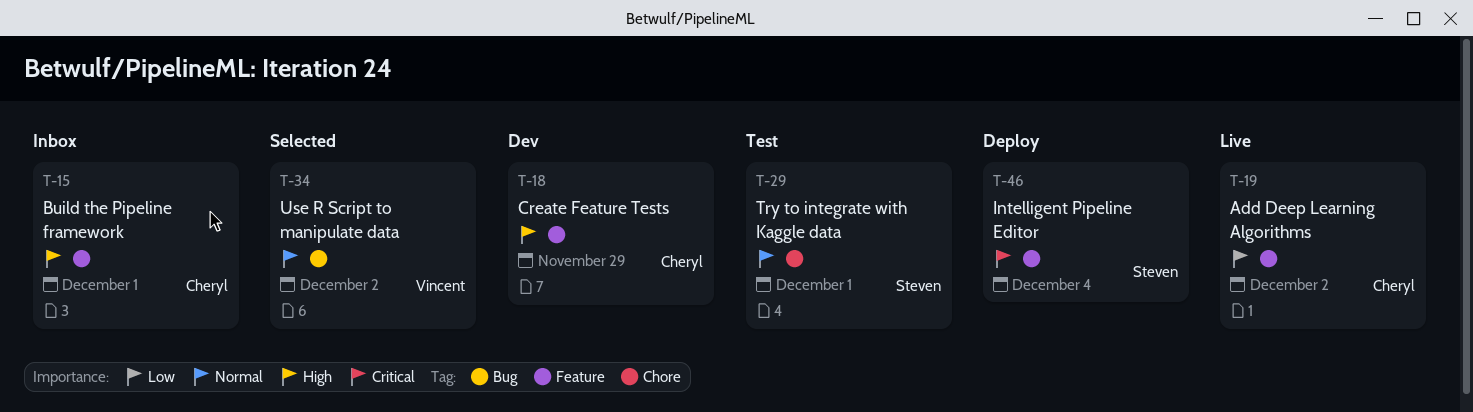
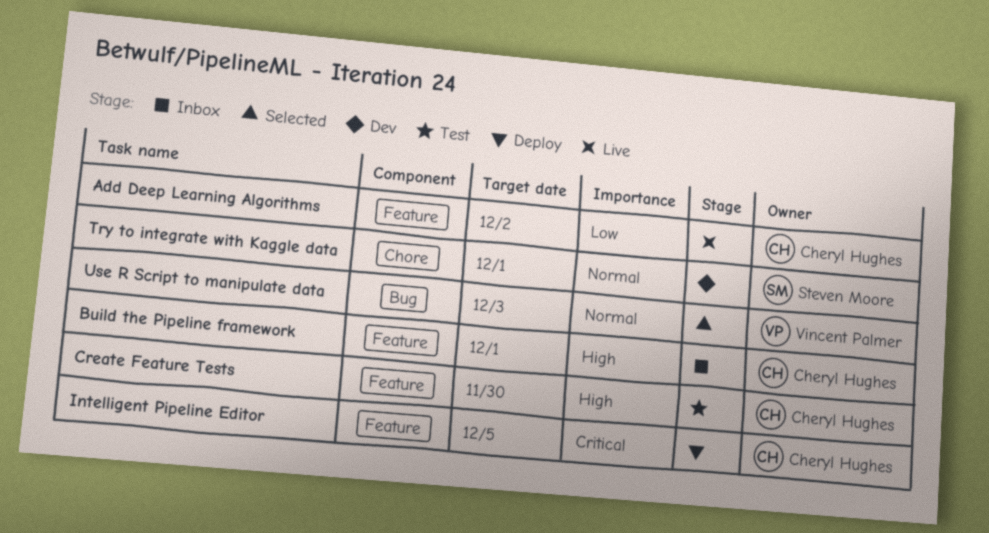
Create Feature Tests, status: Dev -> Test
Create Feature Tests, due: Nov 29 -> Nov 30
Intelligent Pipeline Editor, owner: Steven Moore -> Cheryl Hughes
Intelligent Pipeline Editor, due: Dec 4 -> Dec 5
Try to integrate with Kaggle data, status: Test -> Dev
Use R Script to manipulate data, due: Dec 2 -> Dec 3

